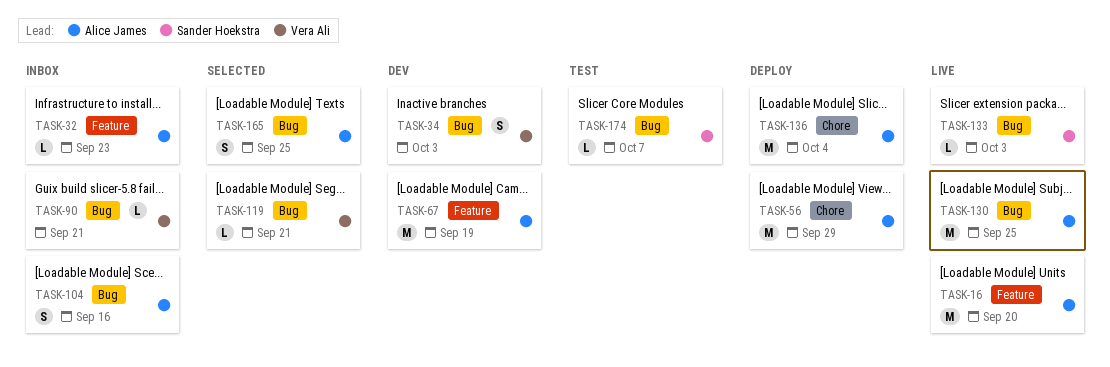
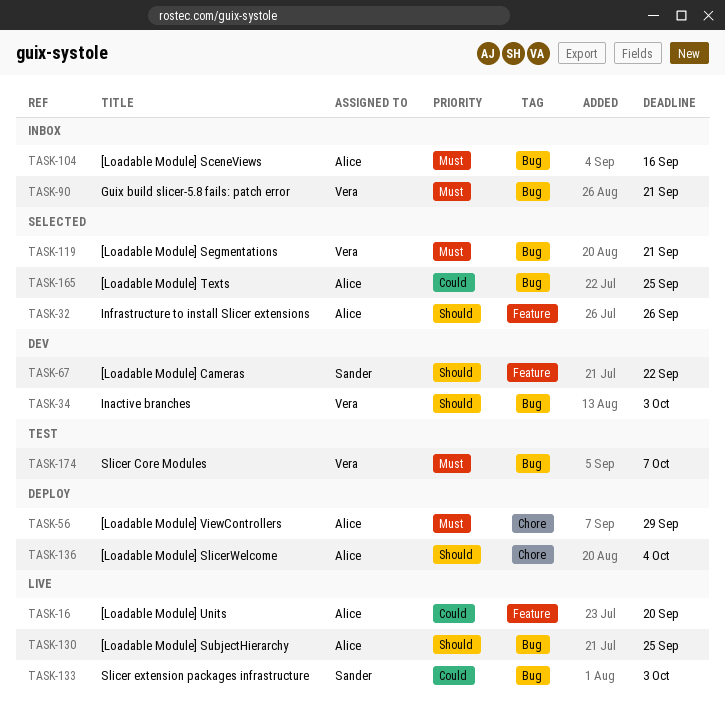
TASK-32, status: Inbox -> Selected
TASK-32, due: Sep 23 -> Sep 26
TASK-67, owner: Alice James -> Sander Hoekstra
TASK-67, due: Sep 19 -> Sep 22
TASK-174, owner: Sander Hoekstra -> Vera Ali

